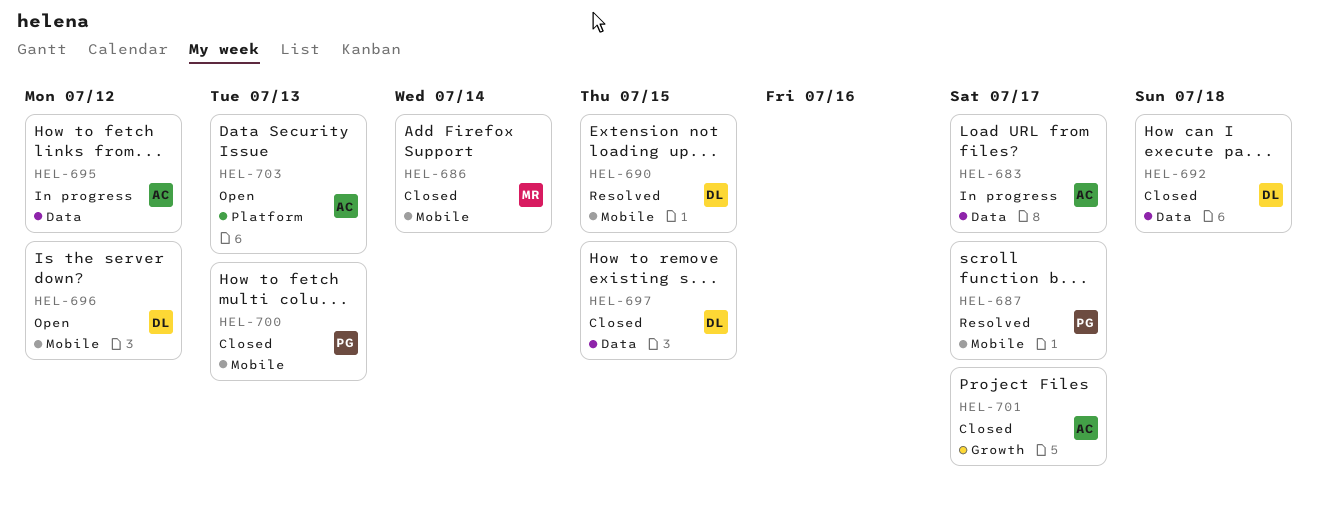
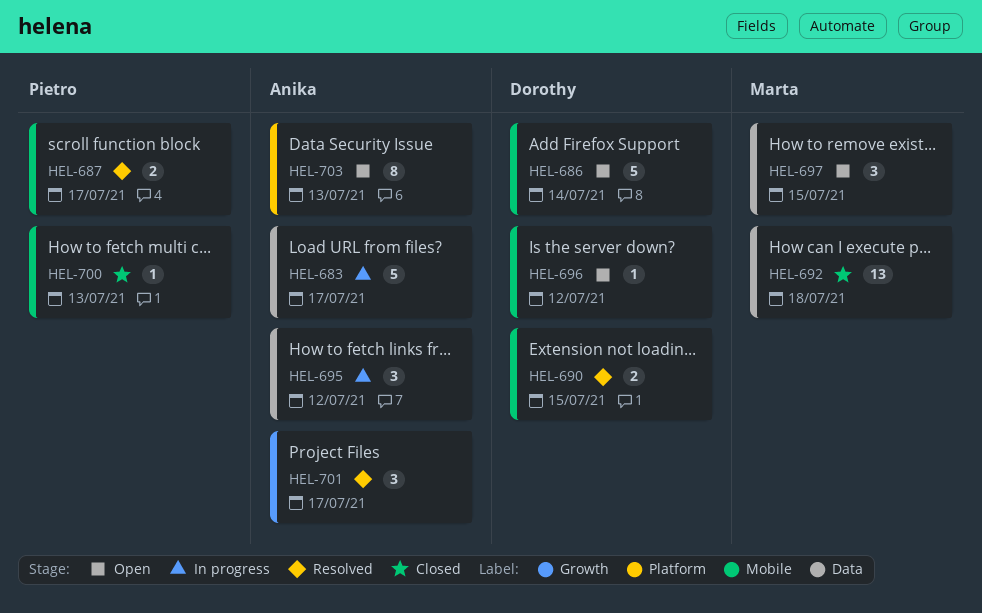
HEL-686, status: Closed -> Open
HEL-686, owner: Marta -> Dorothy
HEL-692, owner: Dorothy -> Marta
HEL-697, status: Closed -> Open
HEL-697, owner: Dorothy -> Marta
HEL-701, status: Closed -> Resolved

